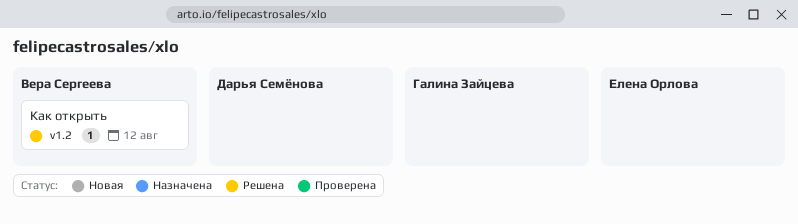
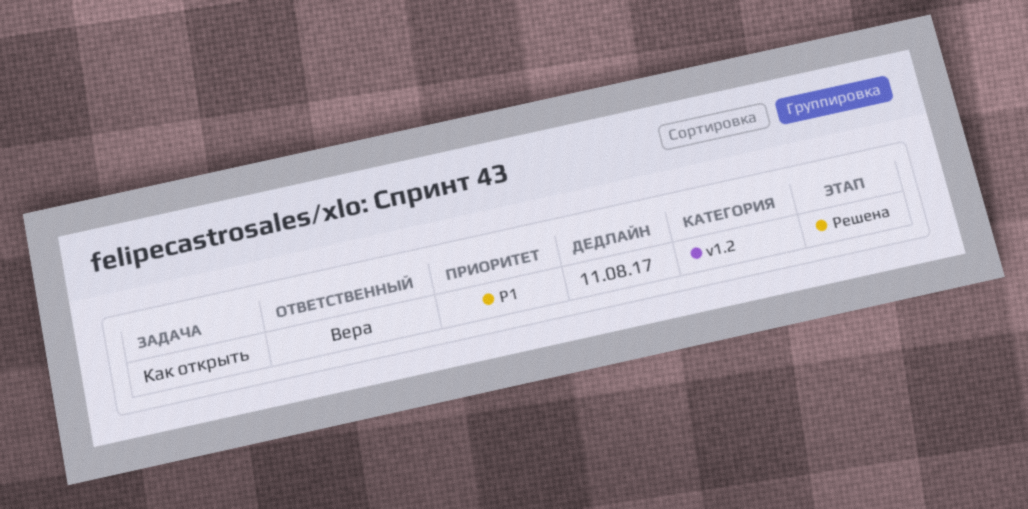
Как открыть, due: Aug 12 -> Aug 11

